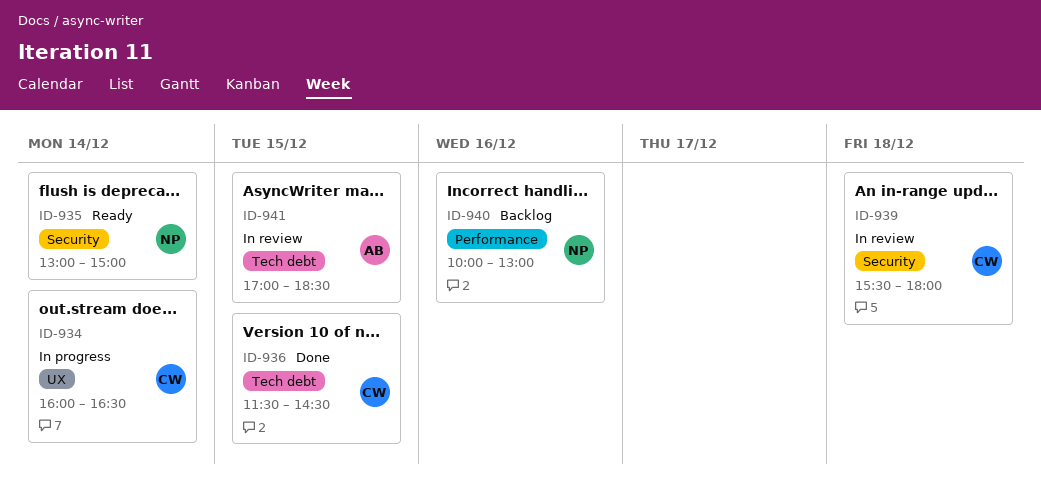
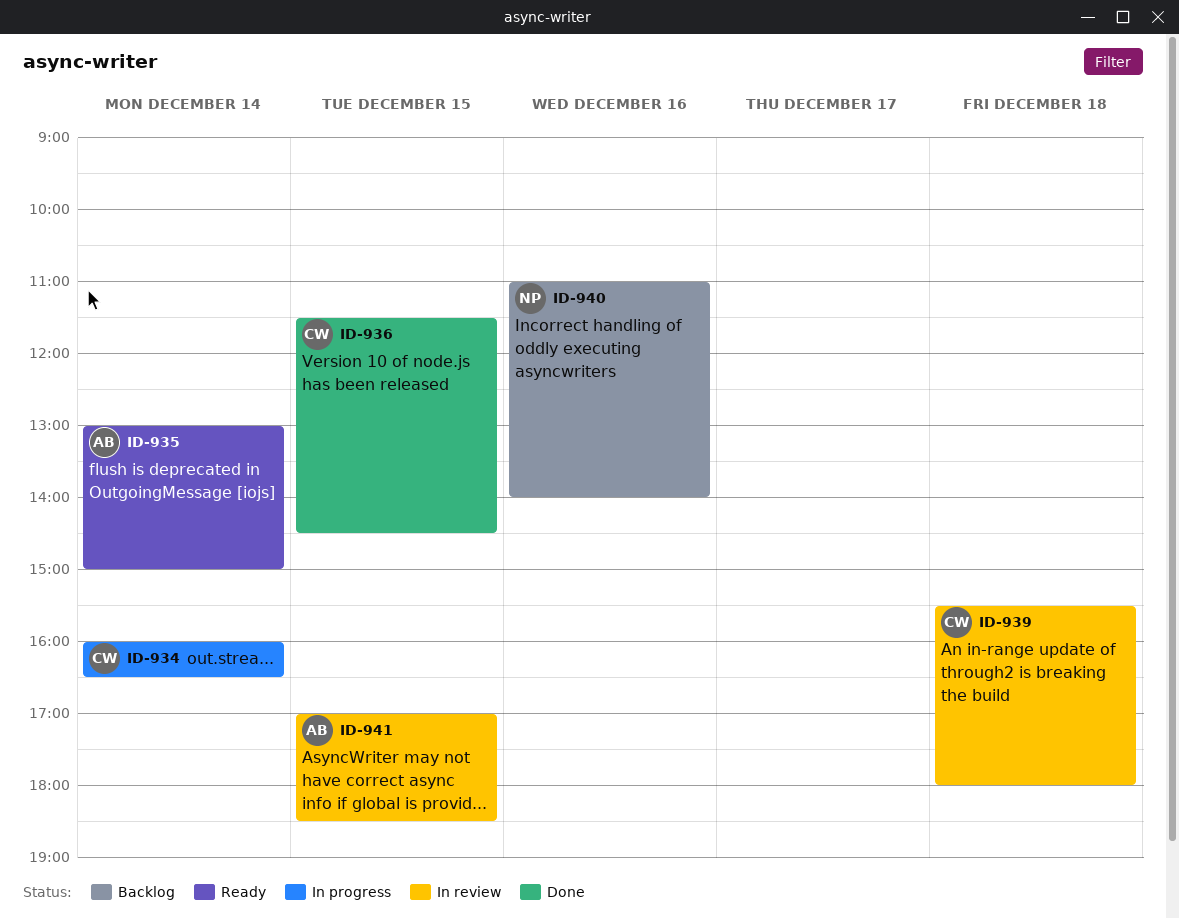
ID-935, owner: NP -> AB
ID-940, begins: 10:00 -> 11:00
ID-940, ends: 13:00 -> 14:00

